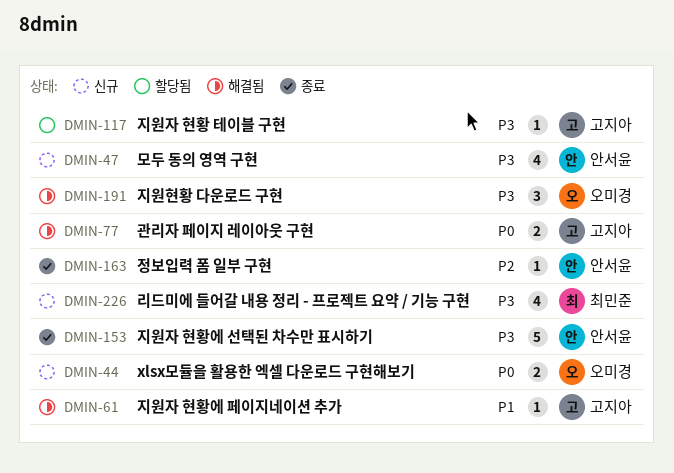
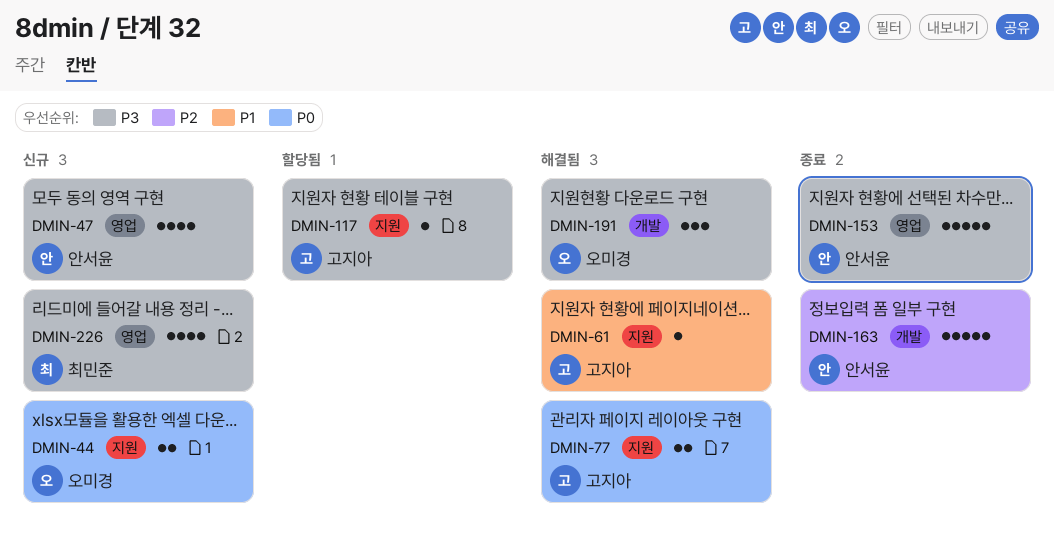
DMIN-163, estimate: 1 -> 5

